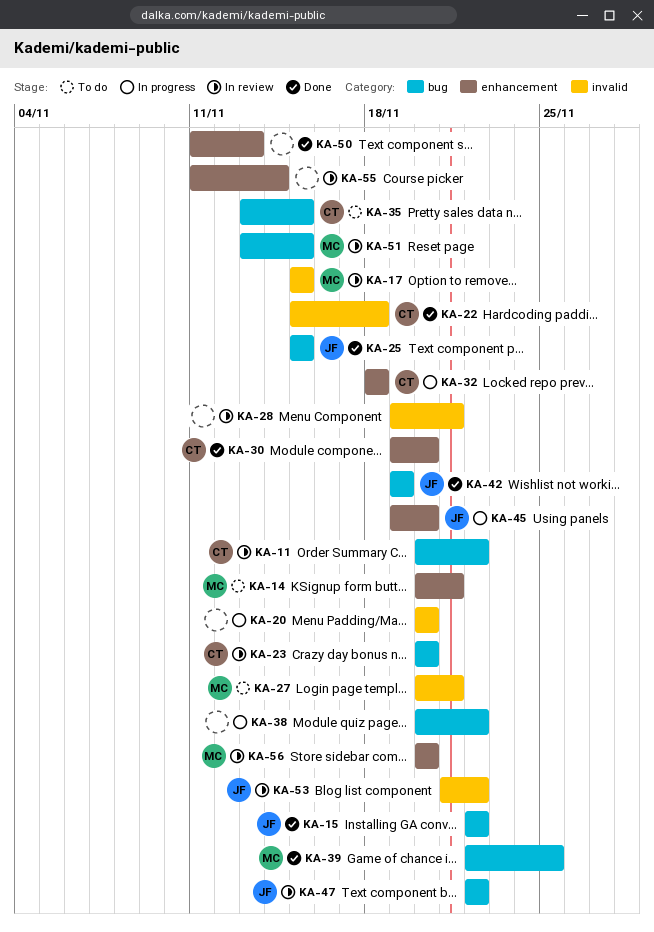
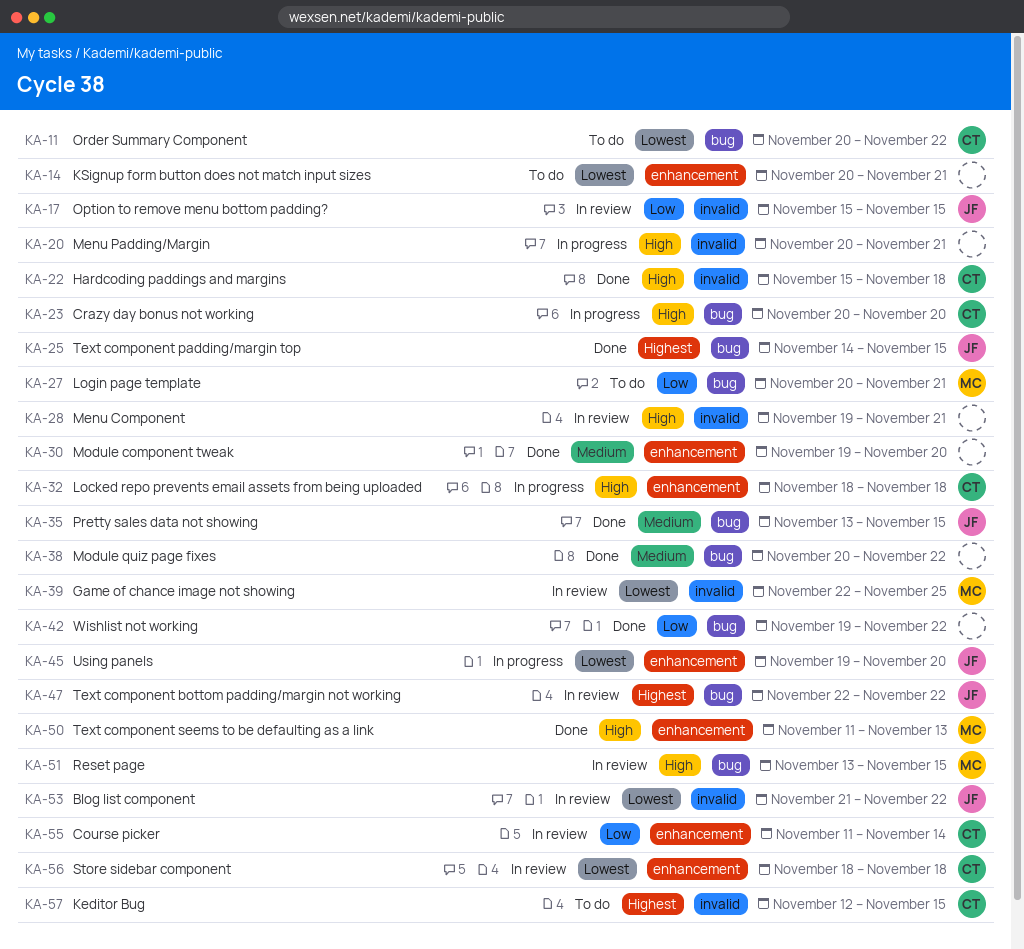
KA-11, status: In review -> To do
KA-14, owner: MC -> none
KA-15: present -> none
KA-17, owner: MC -> JF
KA-20, due: Nov 20 -> Nov 21
KA-23, status: In review -> In progress
KA-25, start: Nov 15 -> Nov 14
KA-27, label: invalid -> bug
KA-30, owner: CT -> none
KA-35, status: To do -> Done
KA-35, owner: CT -> JF
KA-38, status: In progress -> Done
KA-39, status: Done -> In review
KA-39, label: bug -> invalid
KA-42, owner: JF -> none
KA-42, due: Nov 19 -> Nov 22
KA-50, owner: none -> MC
KA-55, owner: none -> CT
KA-56, owner: MC -> CT
KA-56, start: Nov 20 -> Nov 18
KA-56, due: Nov 20 -> Nov 18
KA-57: none -> present

